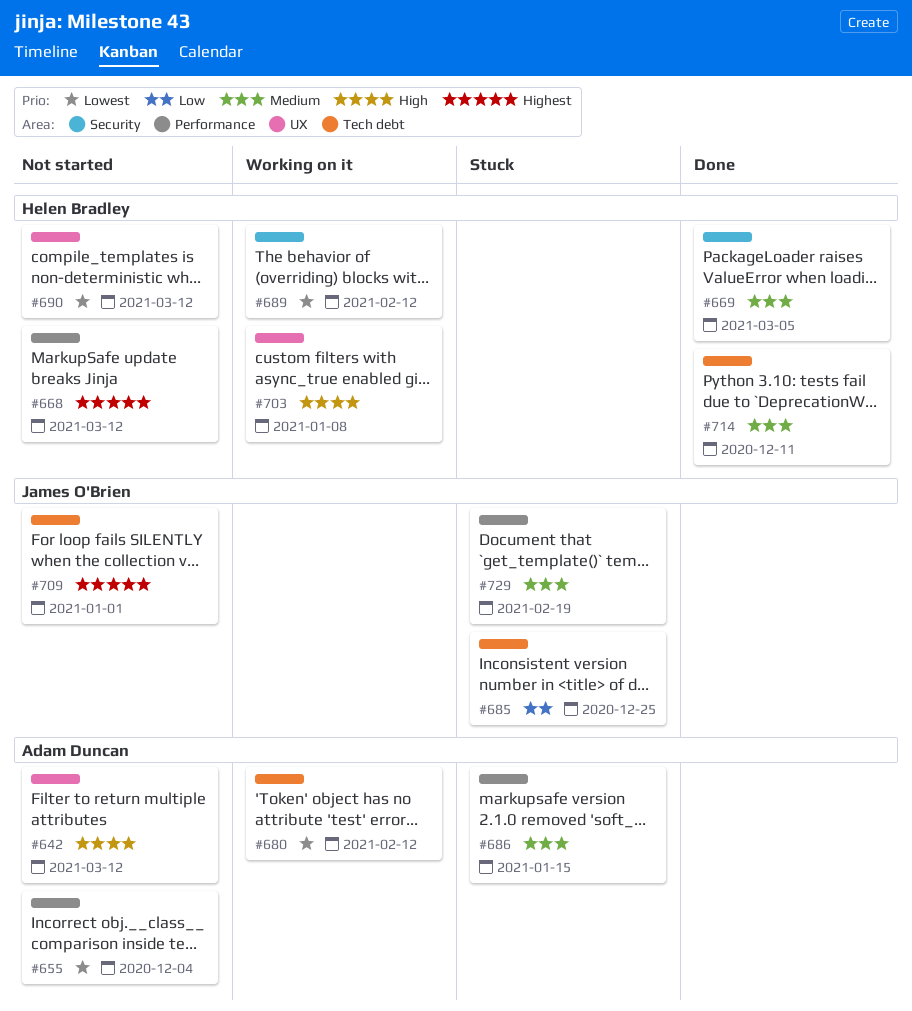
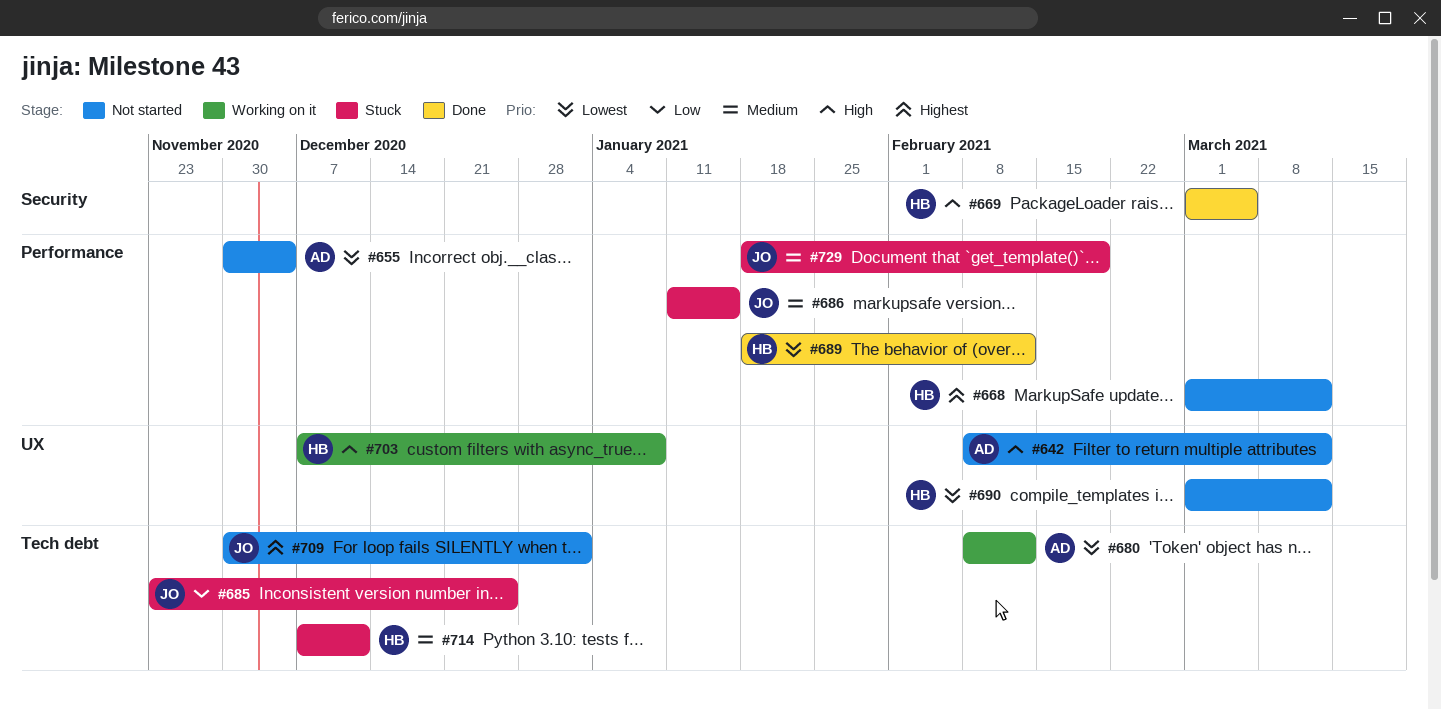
#669, priority: Medium -> High
#686, owner: Adam Duncan -> James O'Brien
#689, status: Working on it -> Done
#689, label: Security -> Performance
#714, status: Done -> Stuck

